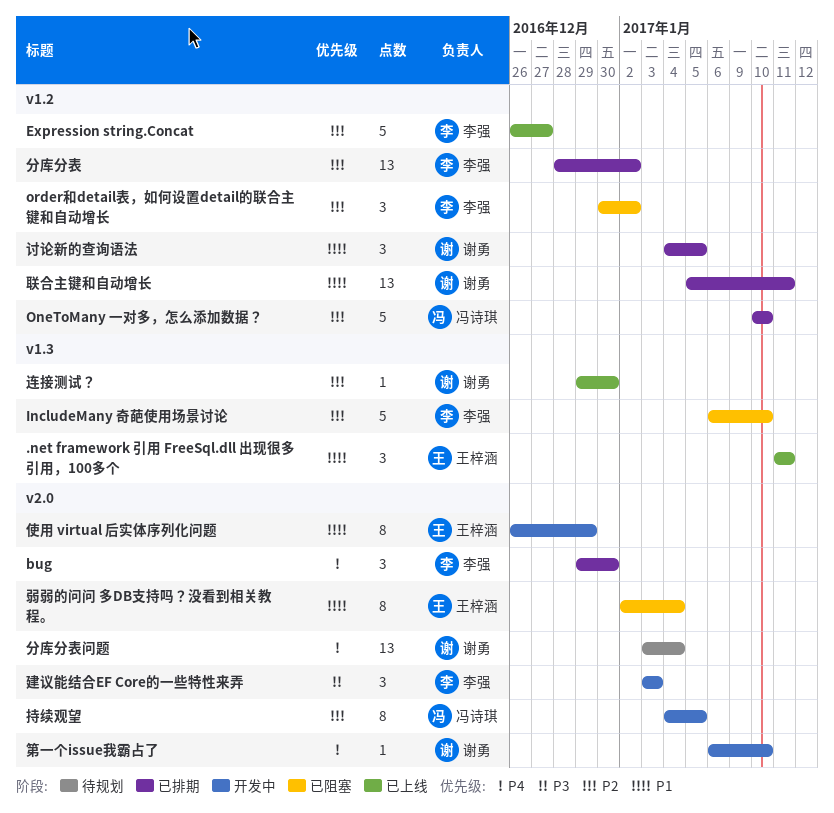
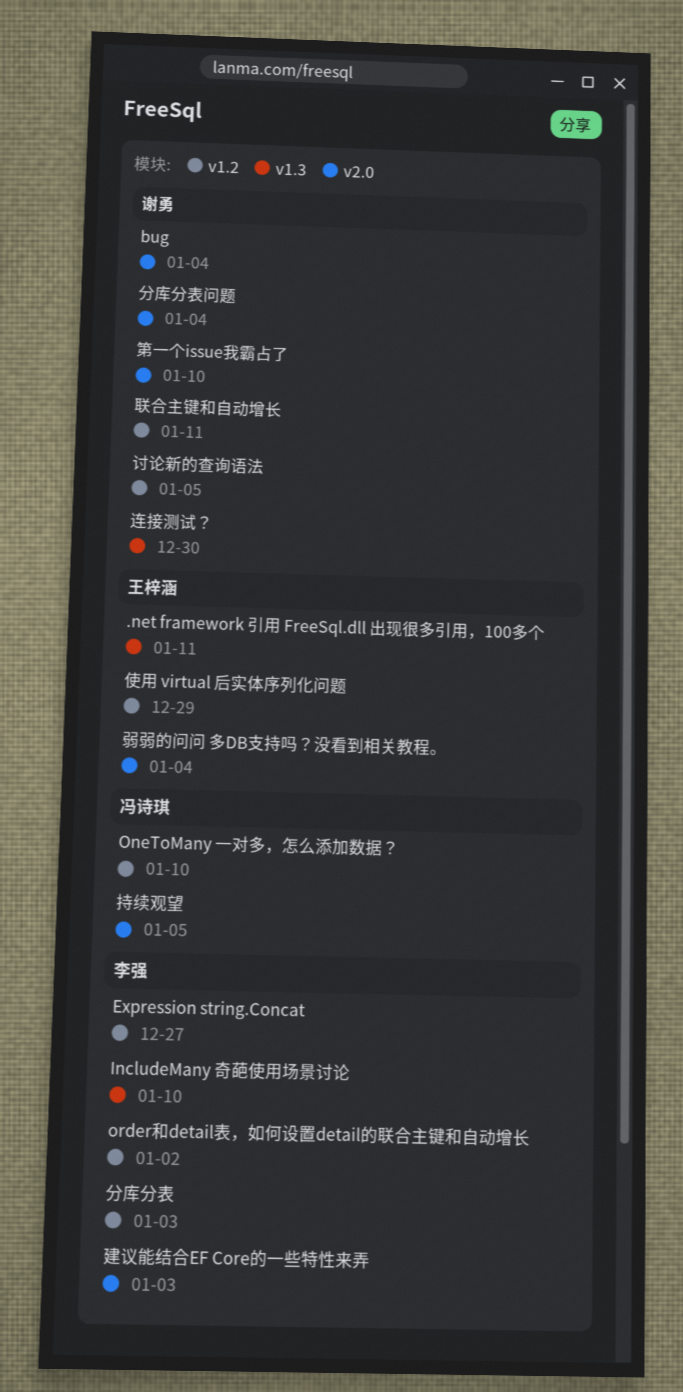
bug, owner: 李强 -> 谢勇
bug, due: Dec 30 -> Jan 4
使用 virtual 后实体序列化问题, label: v2.0 -> v1.2
分库分表, due: Jan 2 -> Jan 3

